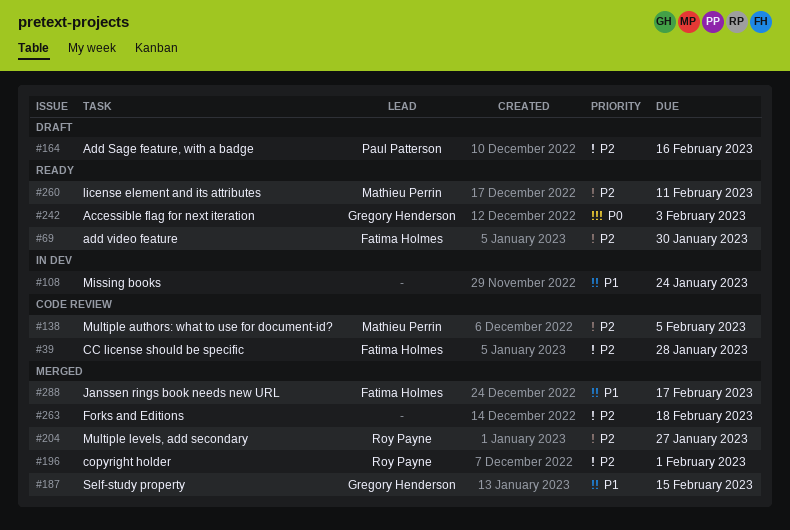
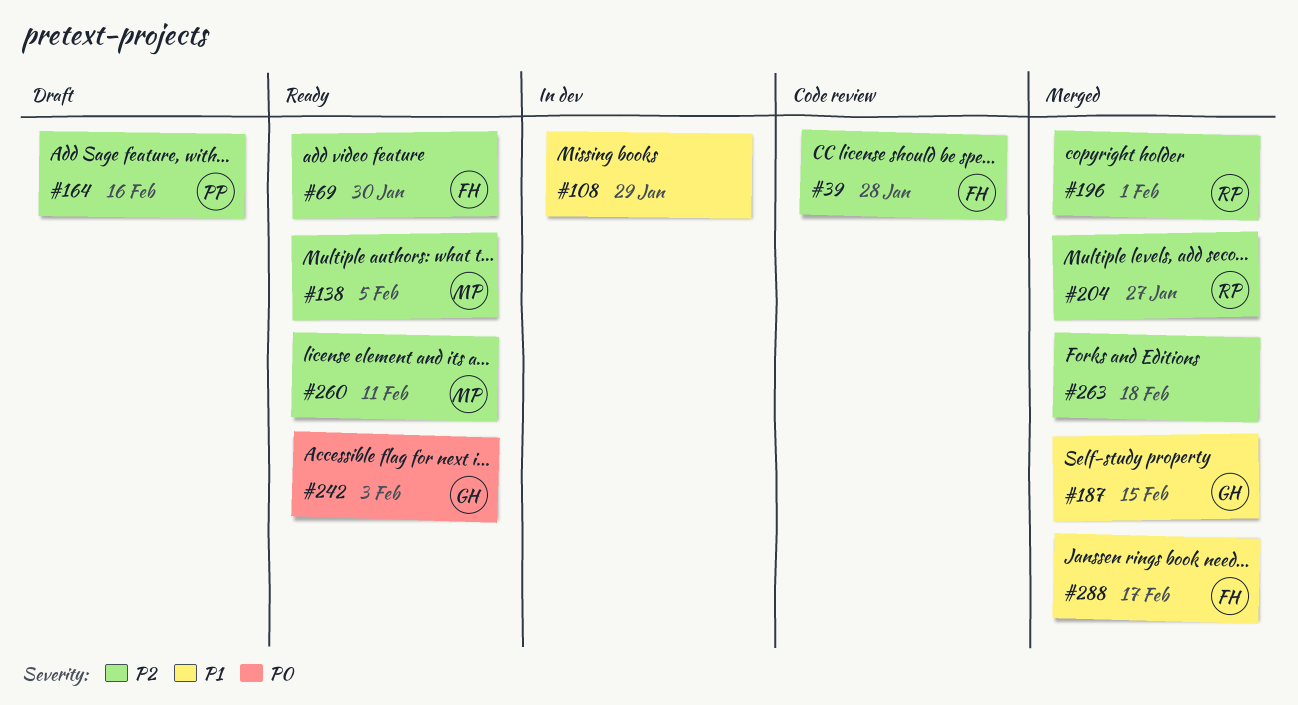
#108, due: Jan 24 -> Jan 29
#138, status: Code review -> Ready

